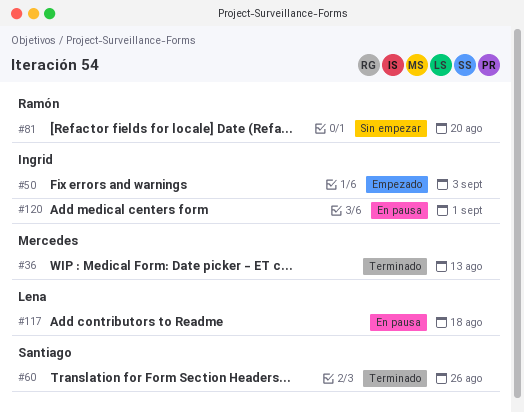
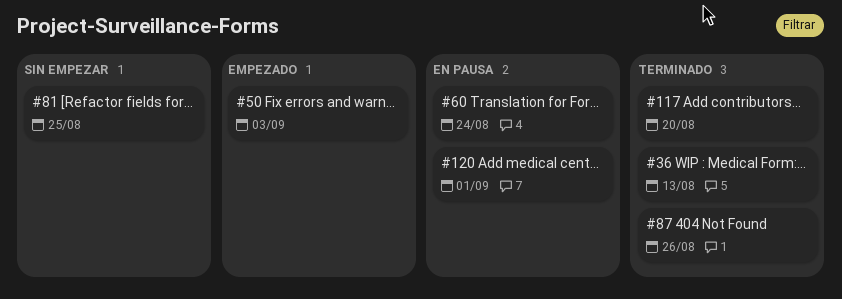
#60, status: Terminado -> En pausa
#60, due: Aug 26 -> Aug 24
#81, due: Aug 20 -> Aug 25
#87: none -> present
#117, status: En pausa -> Terminado
#117, due: Aug 18 -> Aug 20

